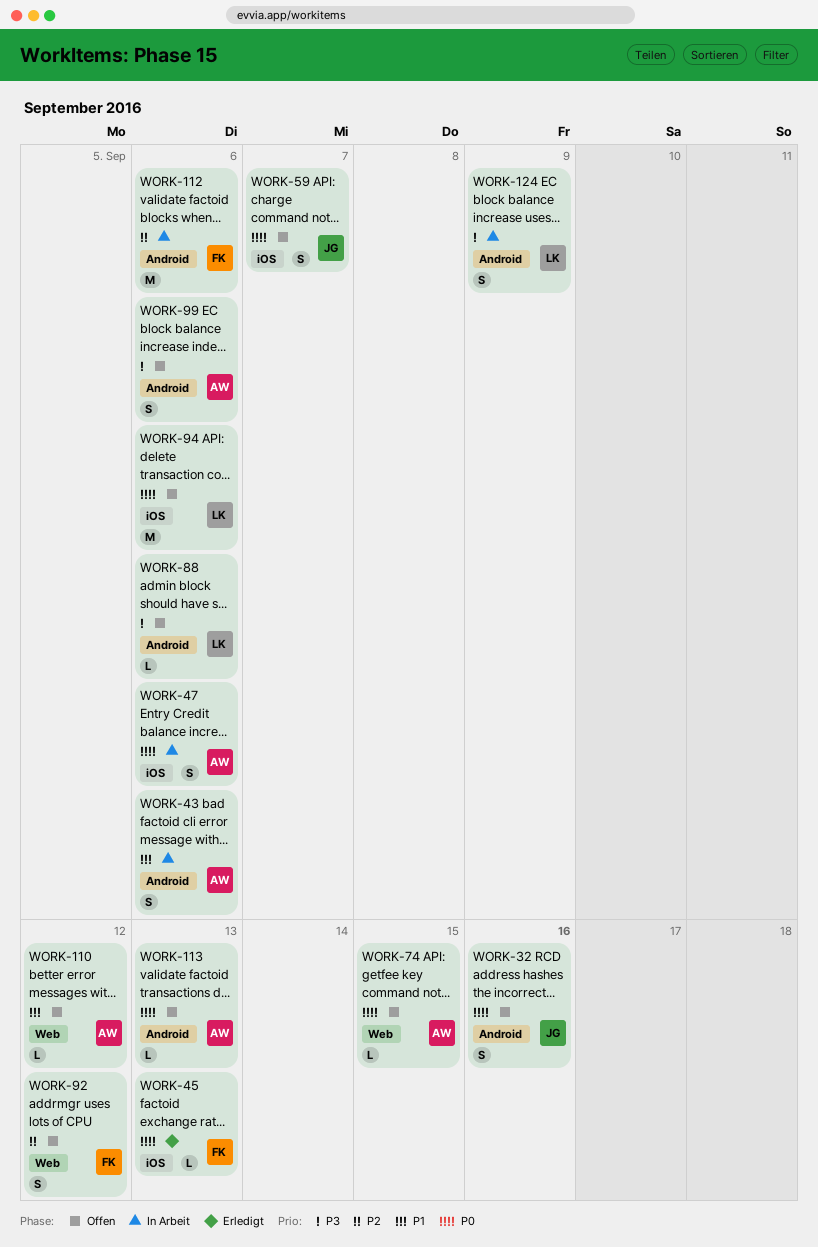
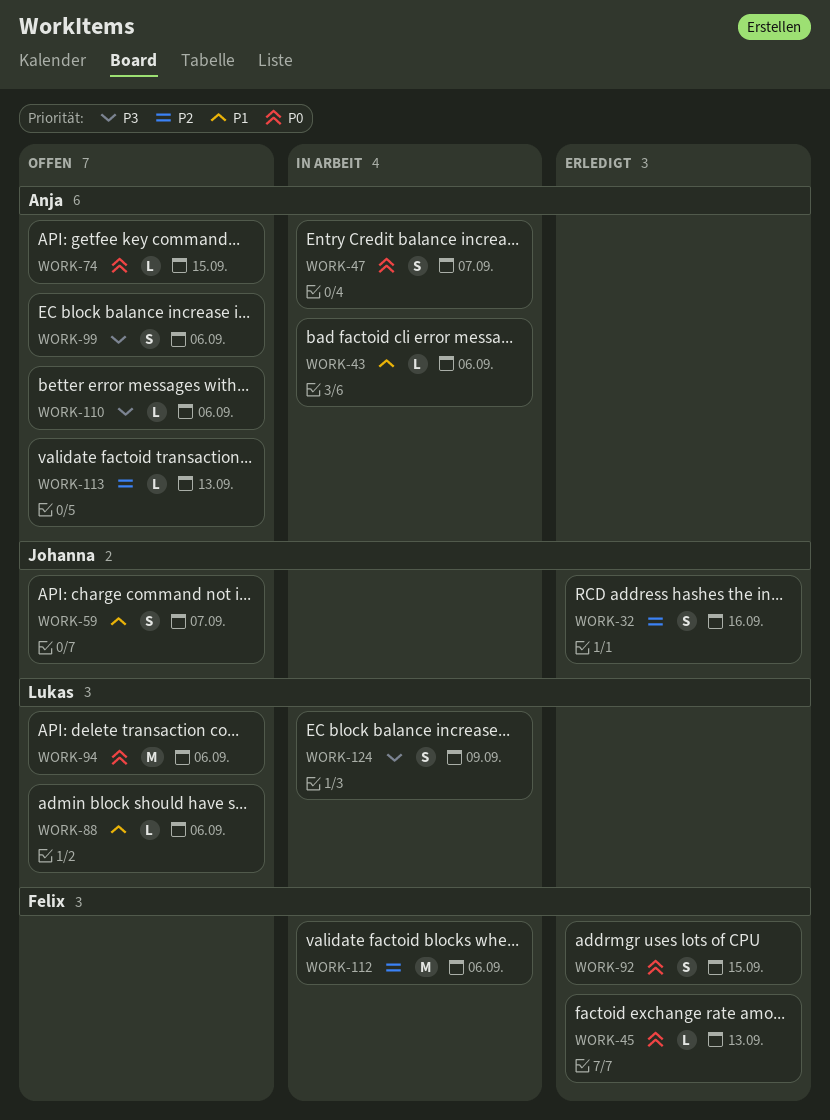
WORK-32, status: Offen -> Erledigt
WORK-32, priority: P0 -> P2
WORK-43, estimate: S -> L
WORK-47, due: Sep 6 -> Sep 7
WORK-59, priority: P0 -> P1
WORK-88, priority: P3 -> P1
WORK-92, status: Offen -> Erledigt
WORK-92, priority: P2 -> P0
WORK-92, due: Sep 12 -> Sep 15
WORK-110, priority: P1 -> P3
WORK-110, due: Sep 12 -> Sep 6
WORK-113, priority: P0 -> P2

